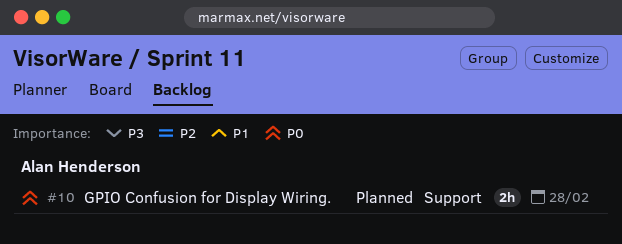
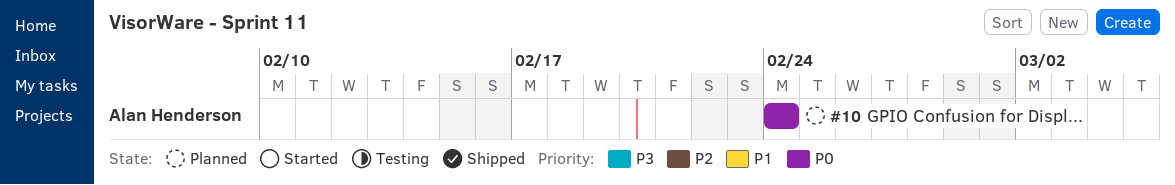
#10, due: Feb 28 -> Feb 24

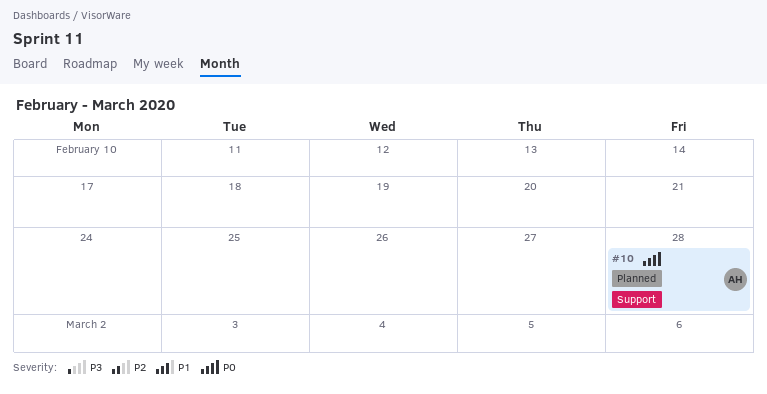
#10, due: Feb 24 -> Feb 28

